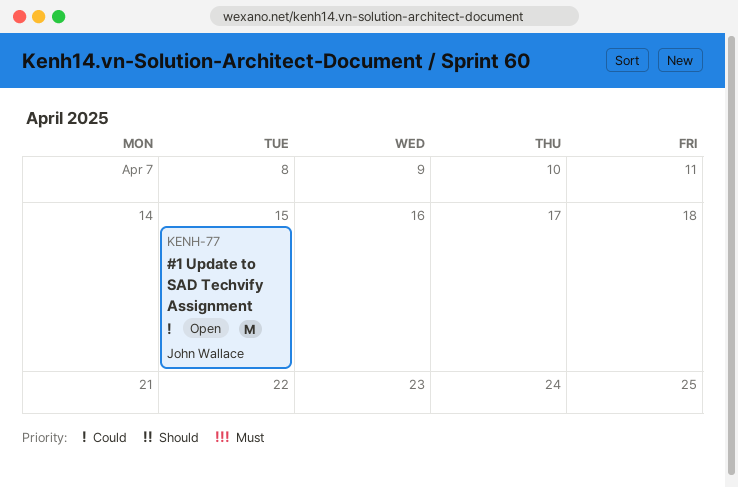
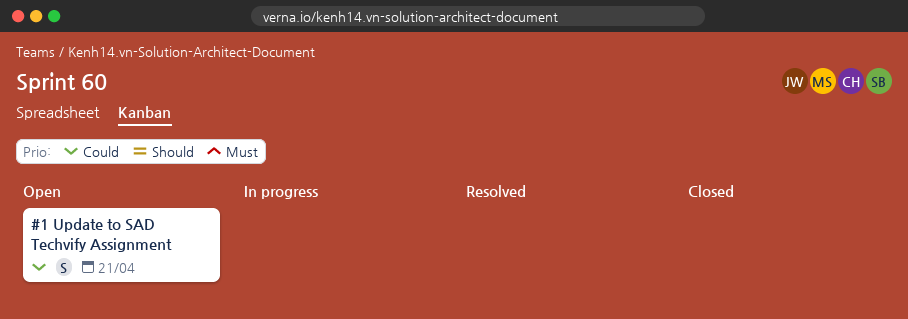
#1 Update to SAD Techvify Assignment, estimate: M -> S
#1 Update to SAD Techvify Assignment, due: Apr 15 -> Apr 21

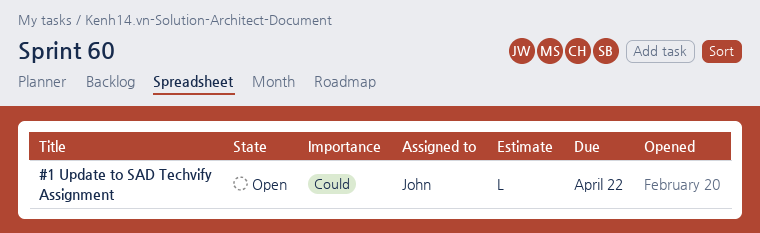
#1 Update to SAD Techvify Assignment, estimate: S -> L
#1 Update to SAD Techvify Assignment, due: Apr 21 -> Apr 22

